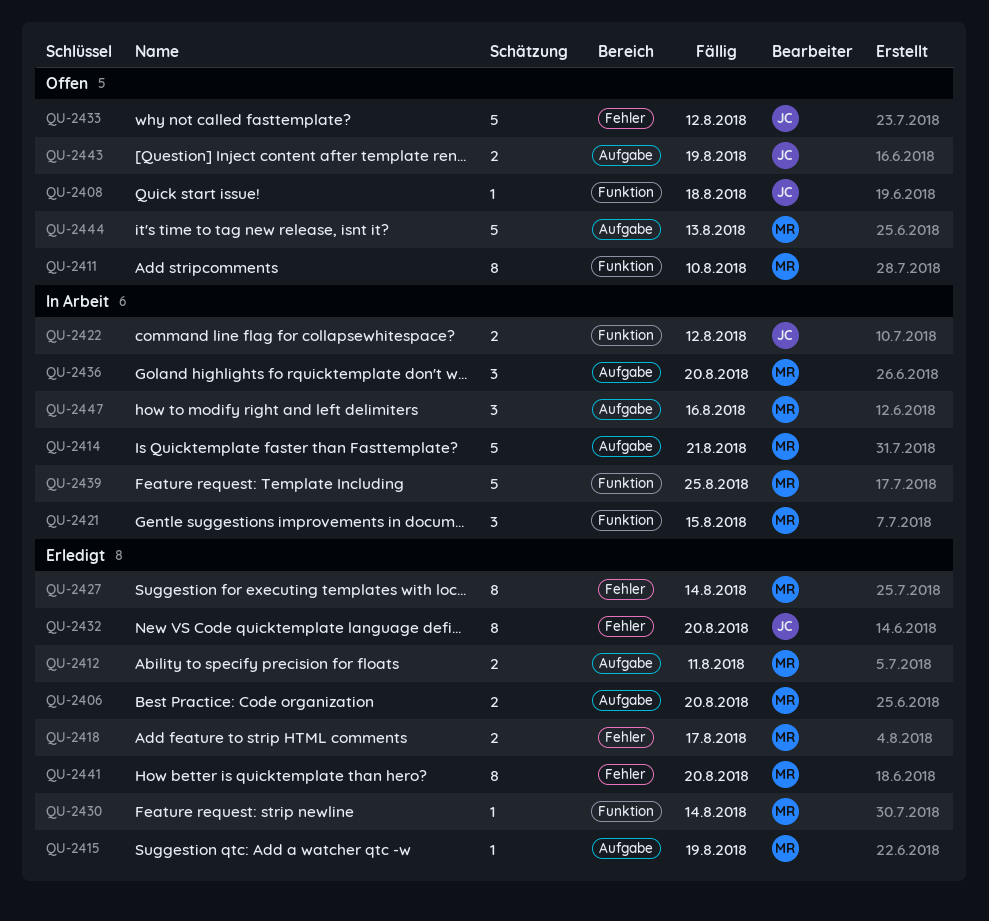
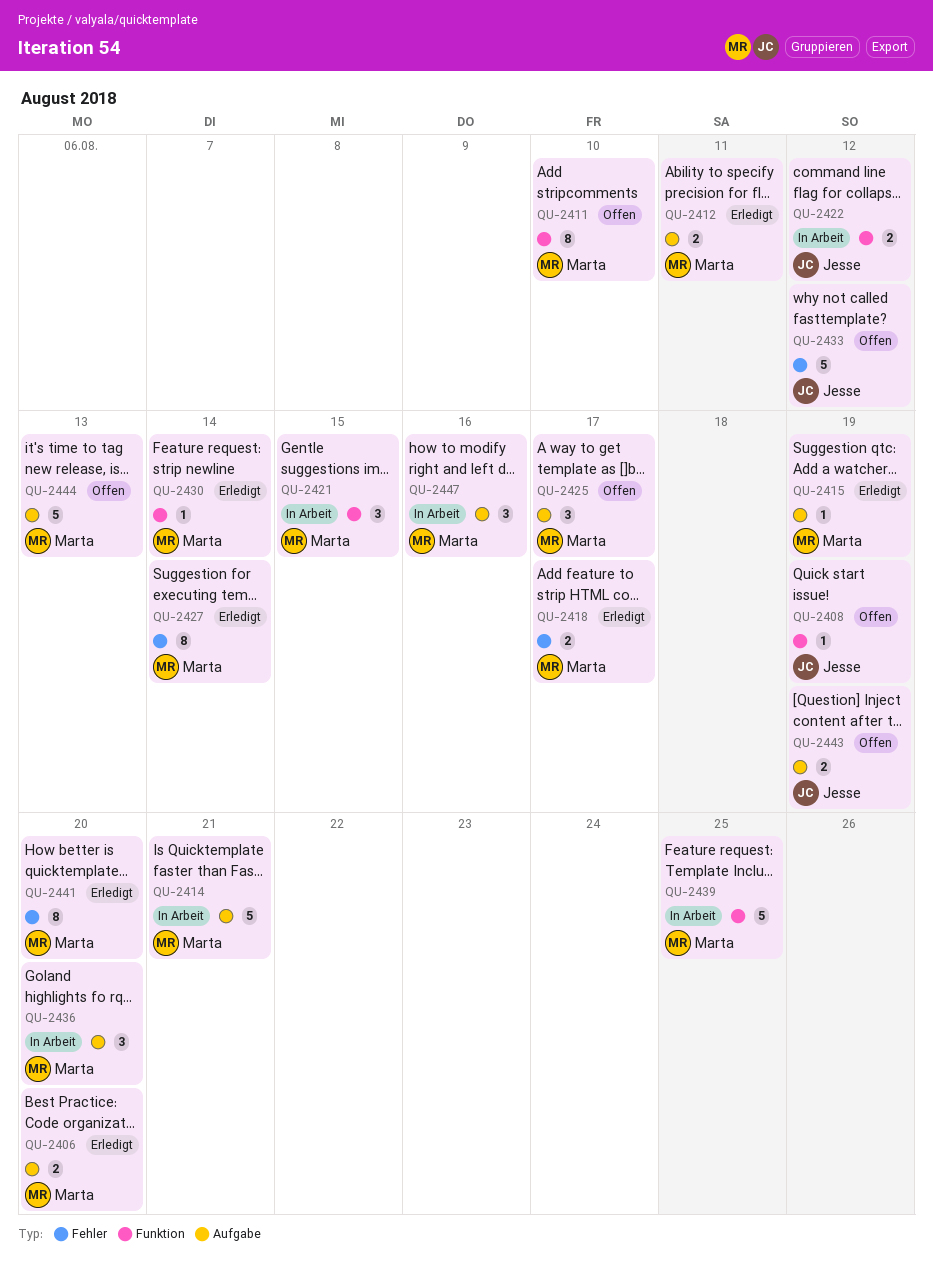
QU-2408, due: Aug 18 -> Aug 19
QU-2425: none -> present
QU-2432: present -> none

